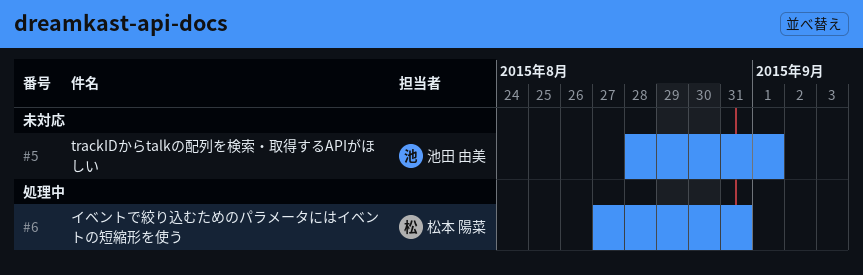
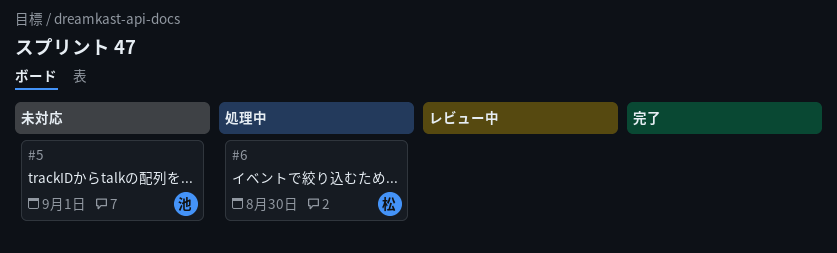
#6, due: Aug 31 -> Aug 30

